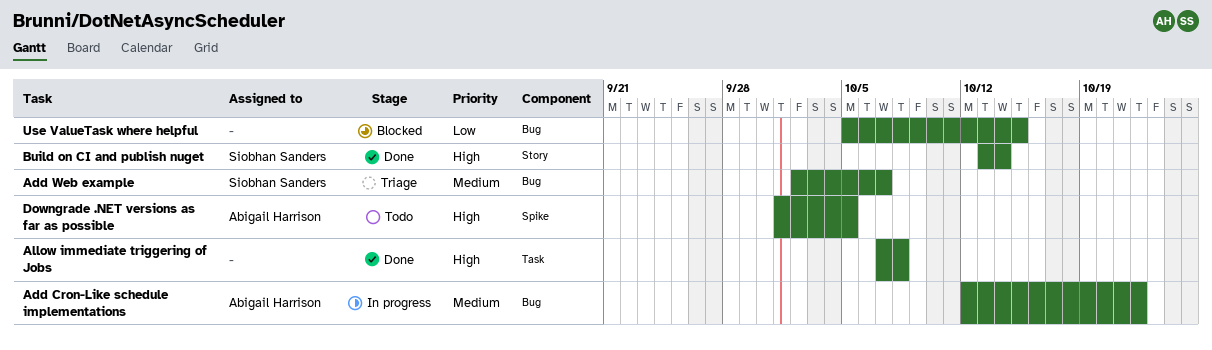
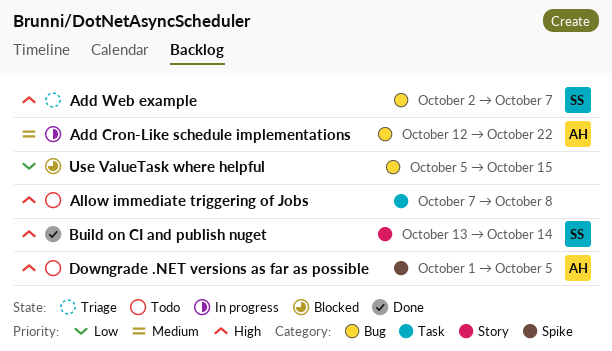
Add Web example, priority: Medium -> High
Allow immediate triggering of Jobs, status: Done -> Todo

